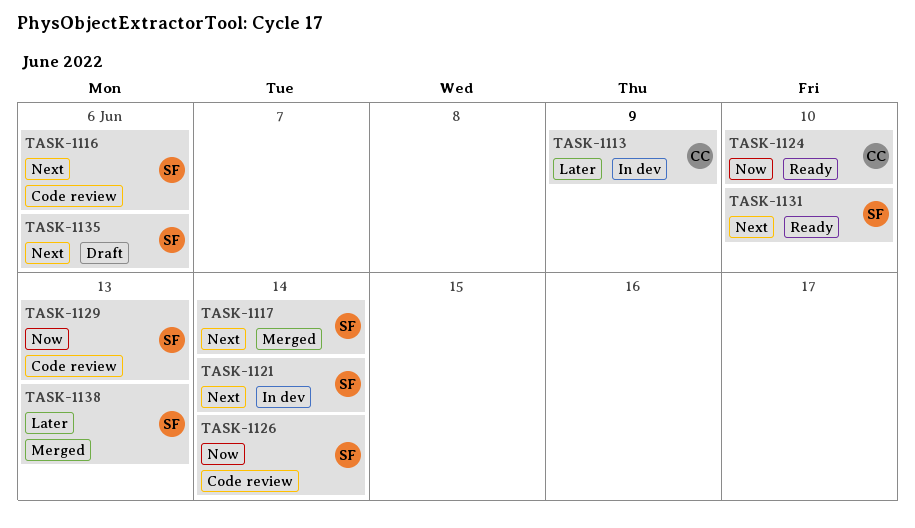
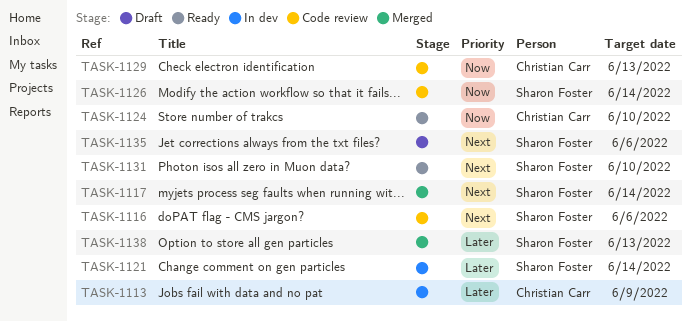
TASK-1121, priority: Next -> Later
TASK-1129, owner: Sharon Foster -> Christian Carr

